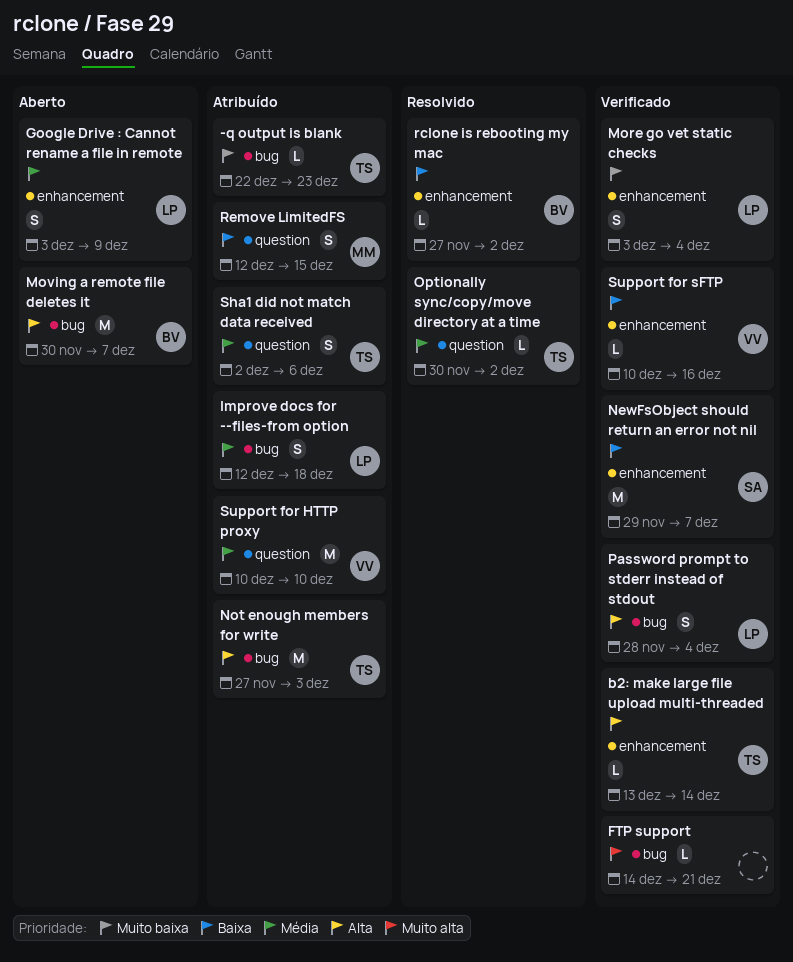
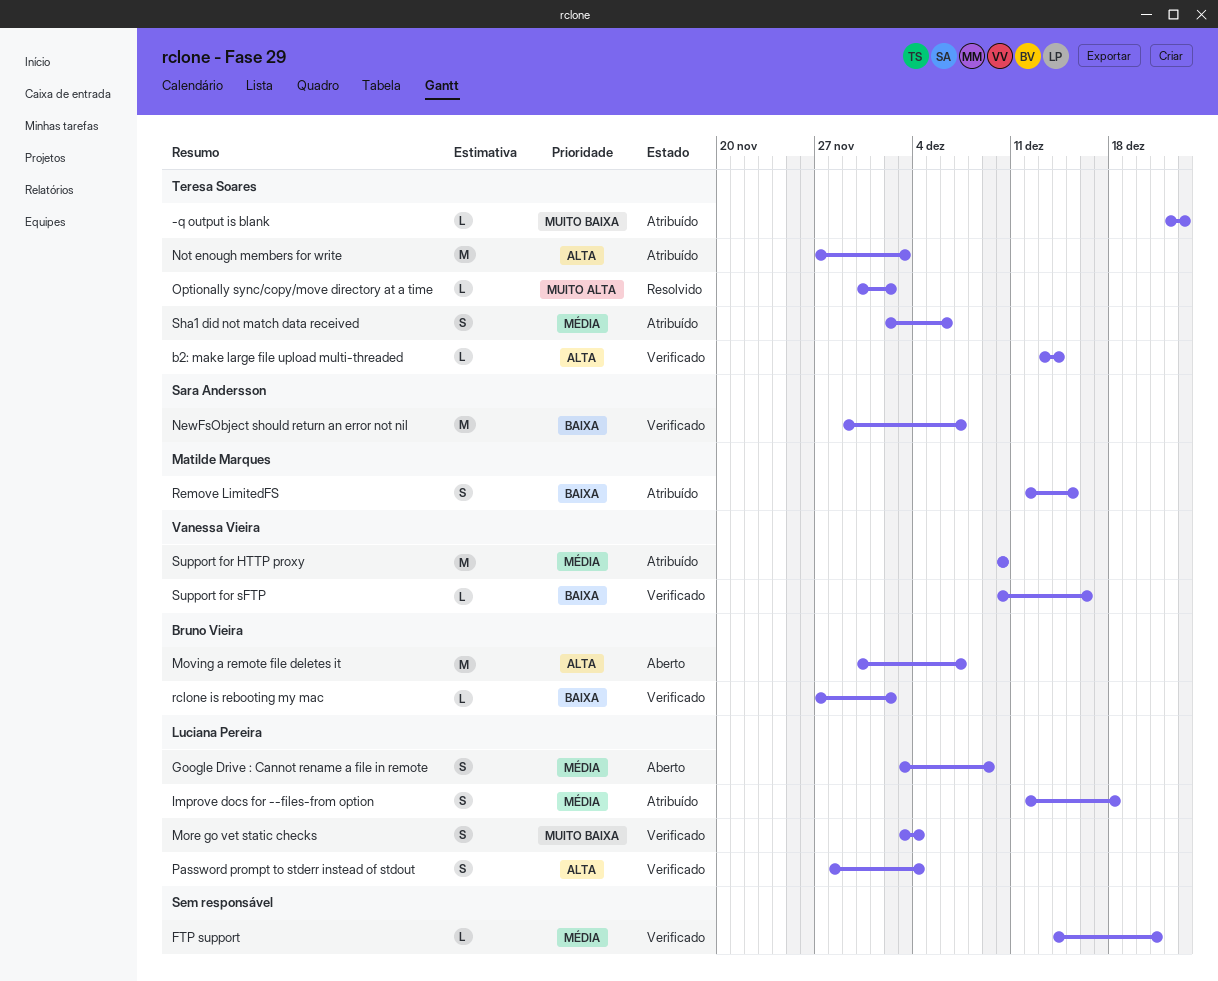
FTP support, priority: Muito alta -> Média
Optionally sync/copy/move directory at a time, priority: Média -> Muito alta
rclone is rebooting my mac, status: Resolvido -> Verificado

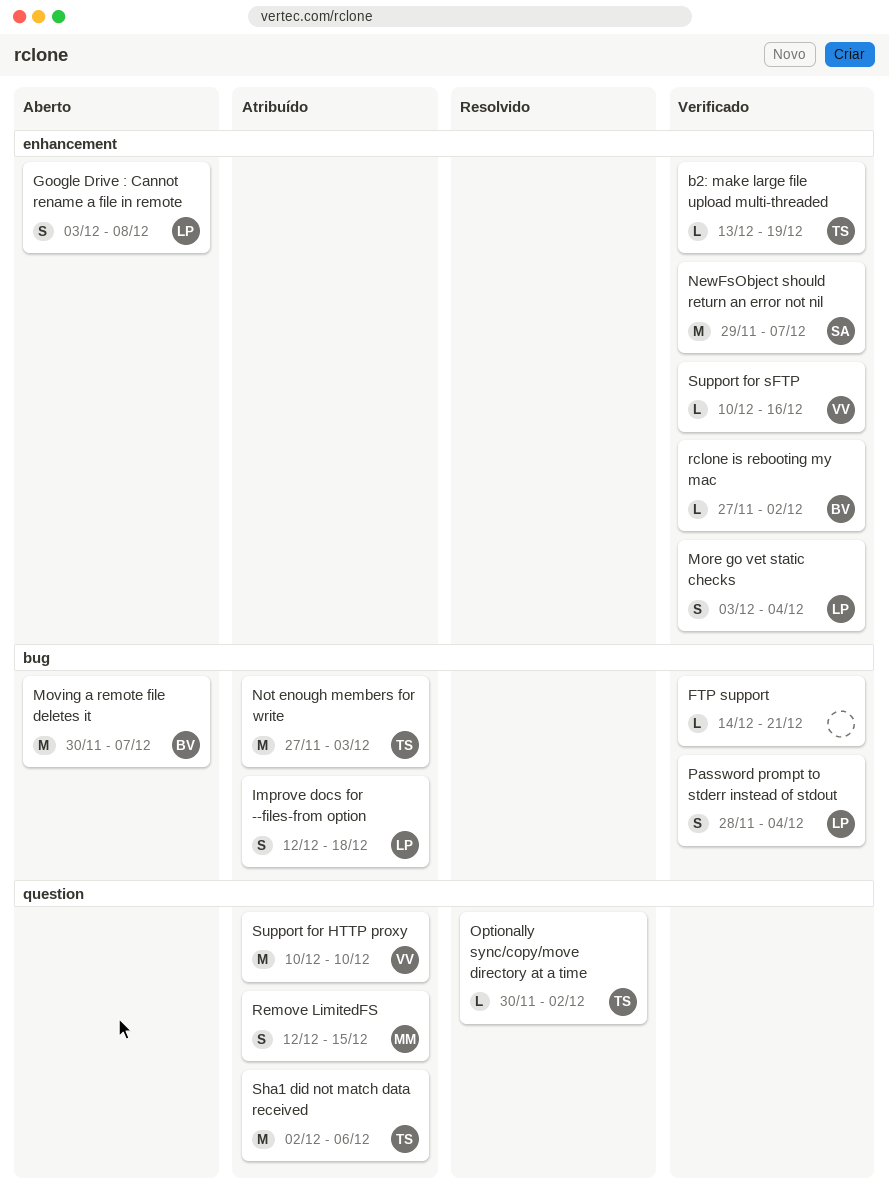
-q output is blank: present -> none
b2: make large file upload multi-threaded, due: Dec 14 -> Dec 19
Google Drive : Cannot rename a file in remote, due: Dec 9 -> Dec 8
Sha1 did not match data received, estimate: S -> M

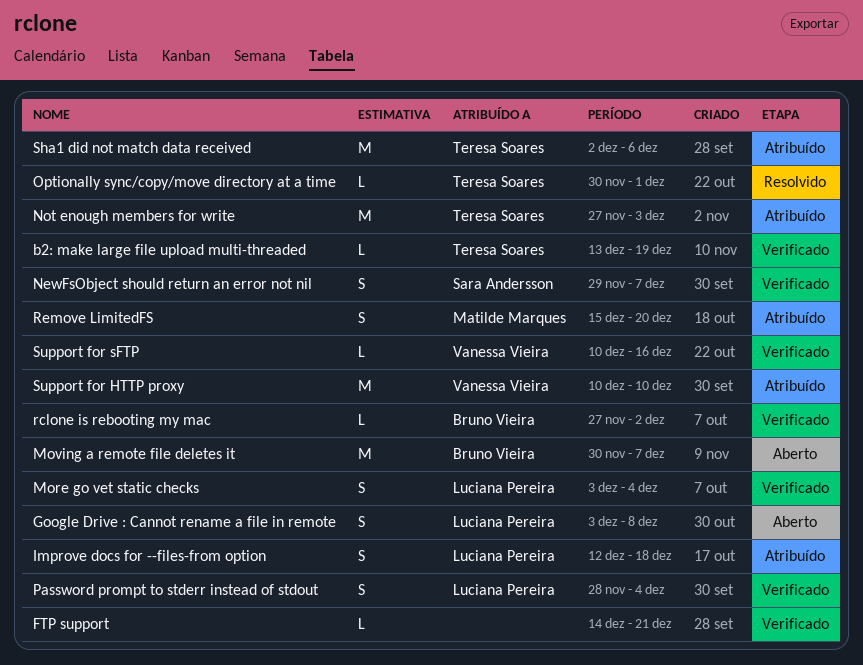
NewFsObject should return an error not nil, estimate: M -> S
Optionally sync/copy/move directory at a time, due: Dec 2 -> Dec 1
Remove LimitedFS, start: Dec 12 -> Dec 15
Remove LimitedFS, due: Dec 15 -> Dec 20

